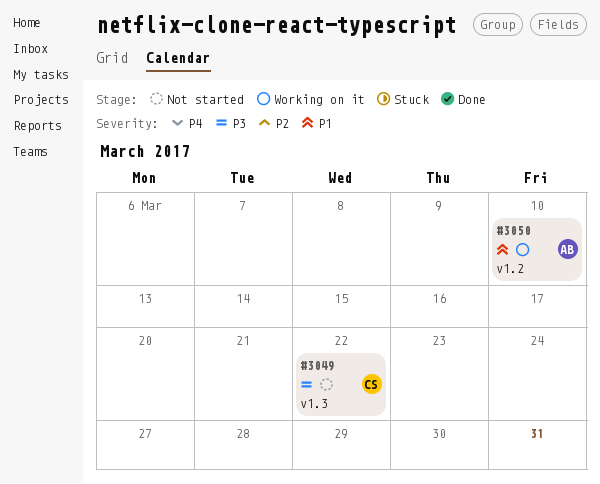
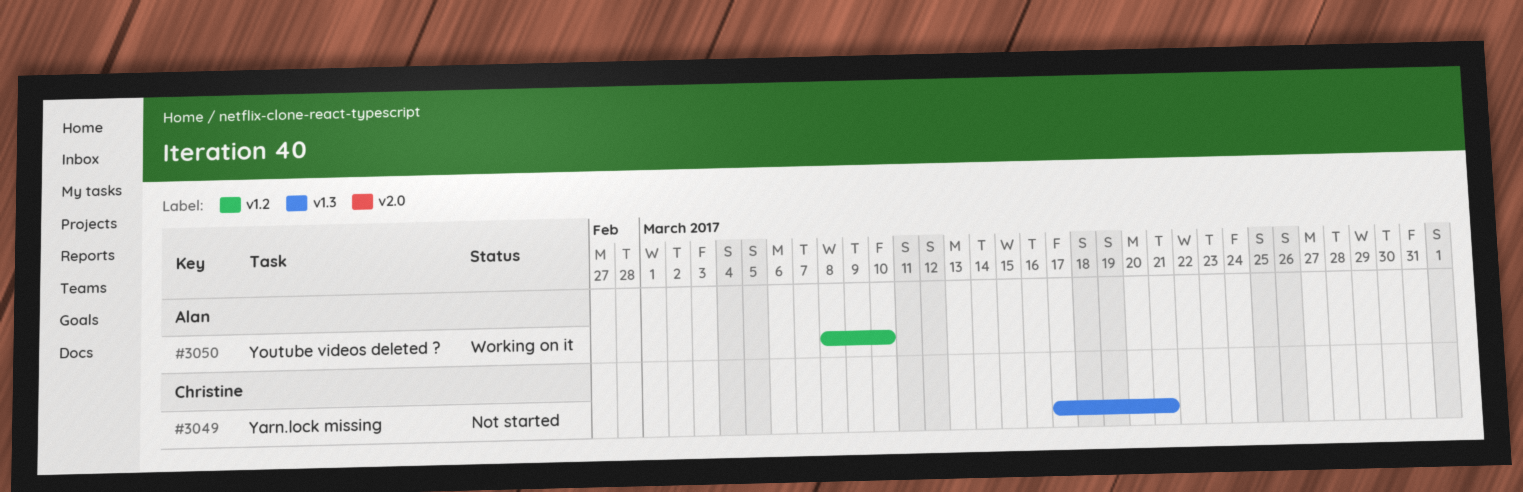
#3049, due: Mar 22 -> Mar 21

